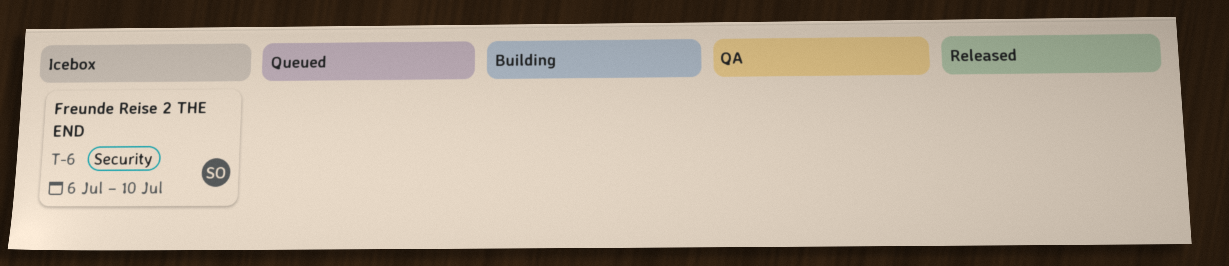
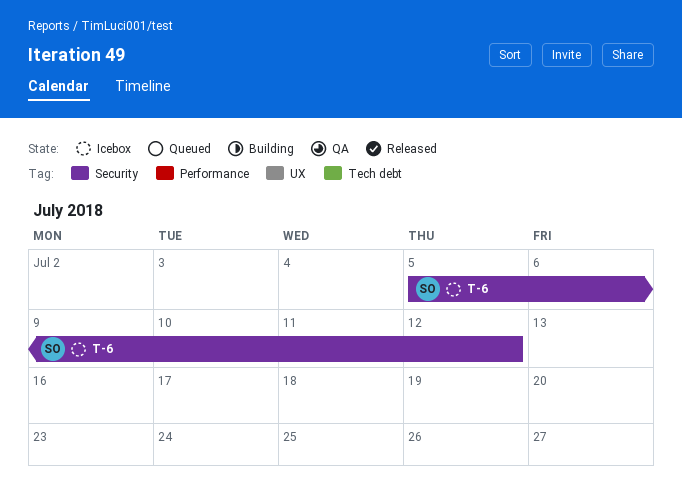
T-6, start: Jul 6 -> Jul 5
T-6, due: Jul 10 -> Jul 12

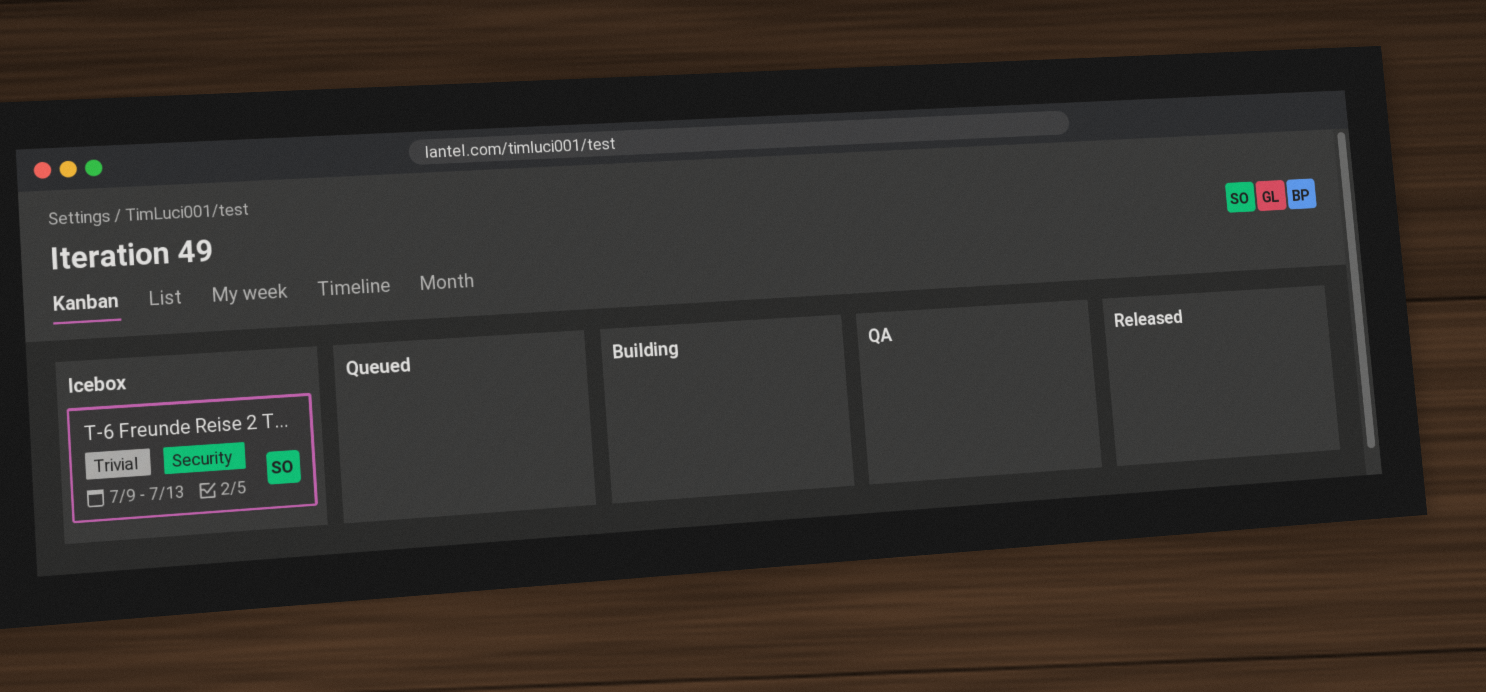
T-6, start: Jul 5 -> Jul 9
T-6, due: Jul 12 -> Jul 13

